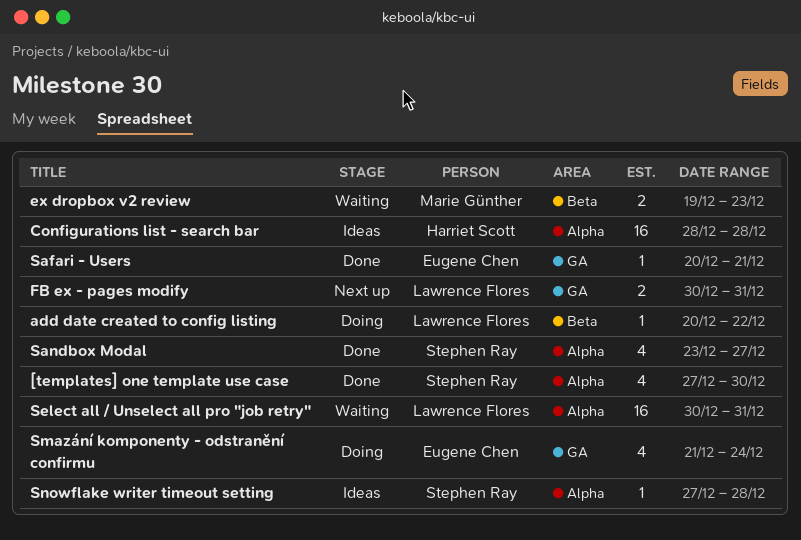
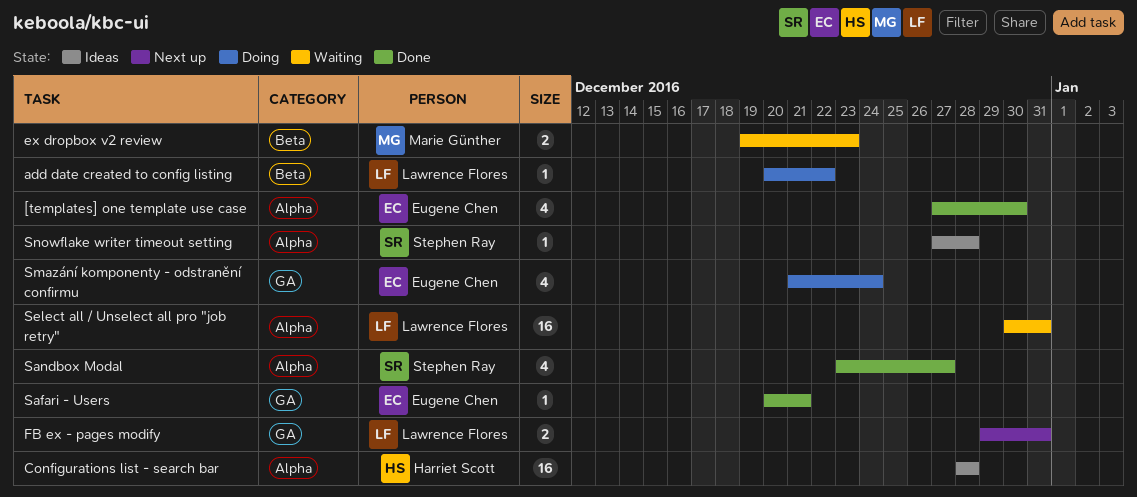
[templates] one template use case, owner: Stephen Ray -> Eugene Chen
FB ex - pages modify, start: Dec 30 -> Dec 29

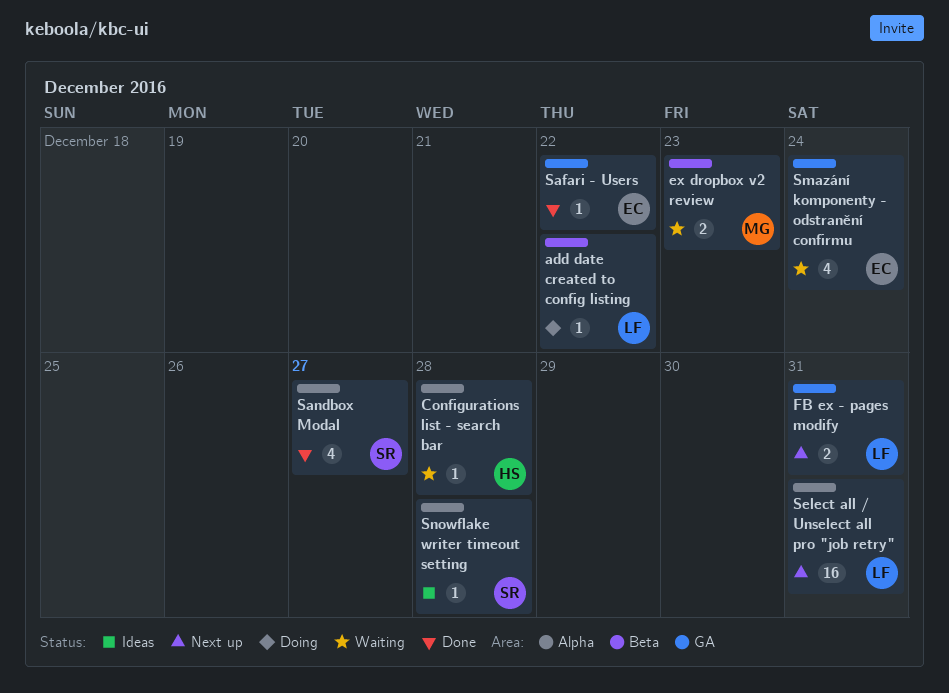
[templates] one template use case: present -> none
Configurations list - search bar, status: Ideas -> Waiting
Configurations list - search bar, estimate: 16 -> 1
Safari - Users, due: Dec 21 -> Dec 22
Select all / Unselect all pro "job retry", status: Waiting -> Next up
Smazání komponenty - odstranění confirmu, status: Doing -> Waiting

